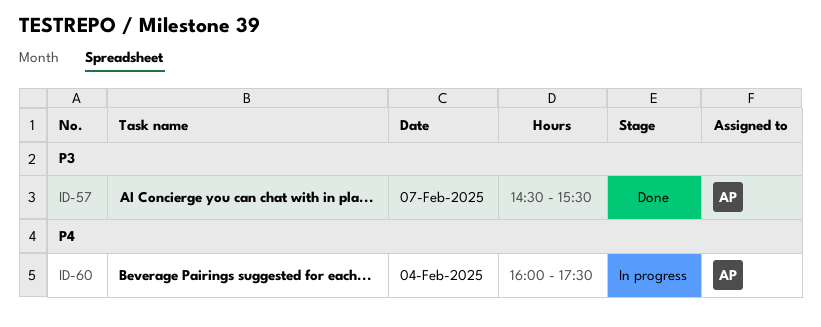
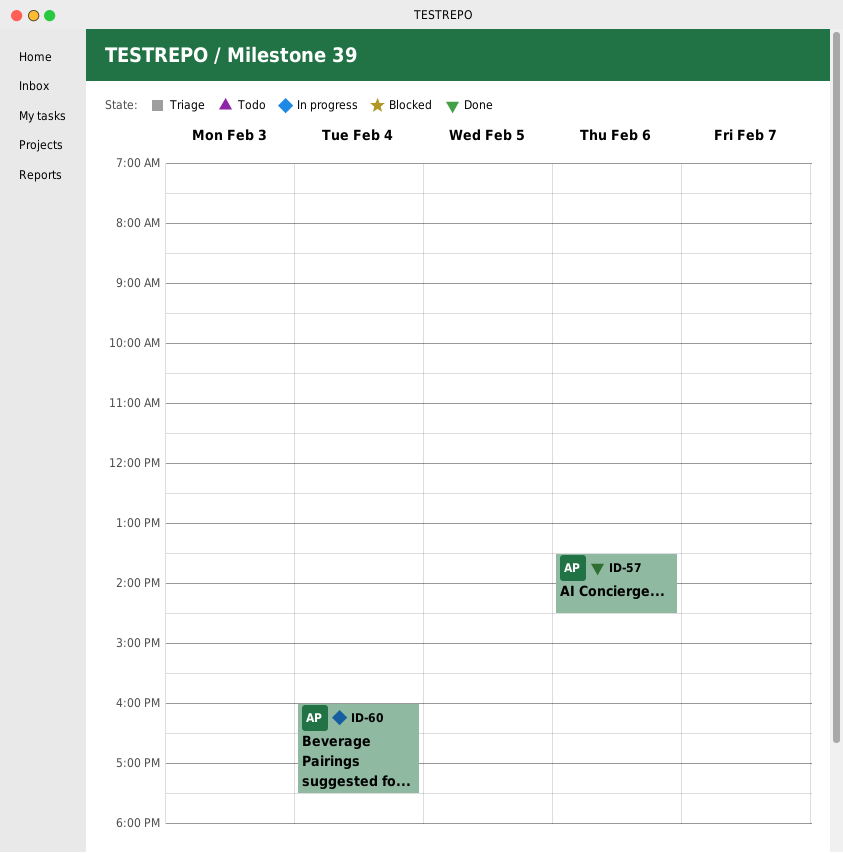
ID-57, day: Feb 7 -> Feb 6
ID-57, begins: 14:30 -> 13:30
ID-57, ends: 15:30 -> 14:30

